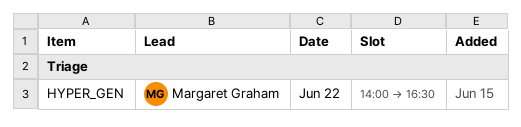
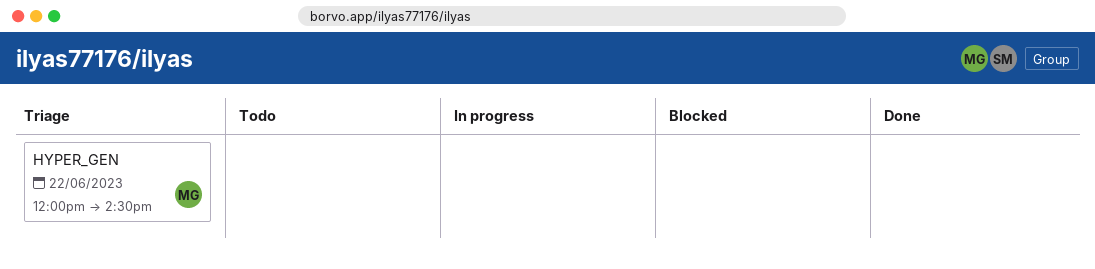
HYPER_GEN, begins: 14:00 -> 12:00
HYPER_GEN, ends: 16:30 -> 14:30

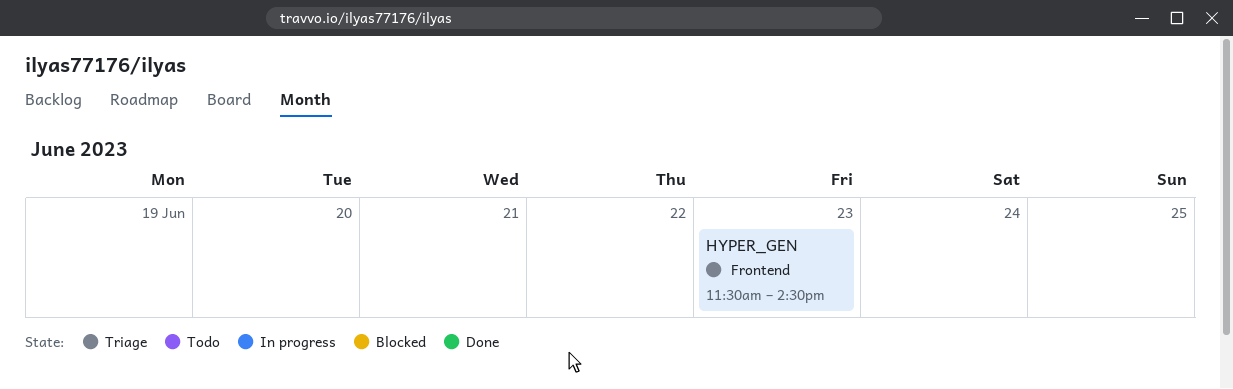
HYPER_GEN, day: Jun 22 -> Jun 23
HYPER_GEN, begins: 12:00 -> 11:30

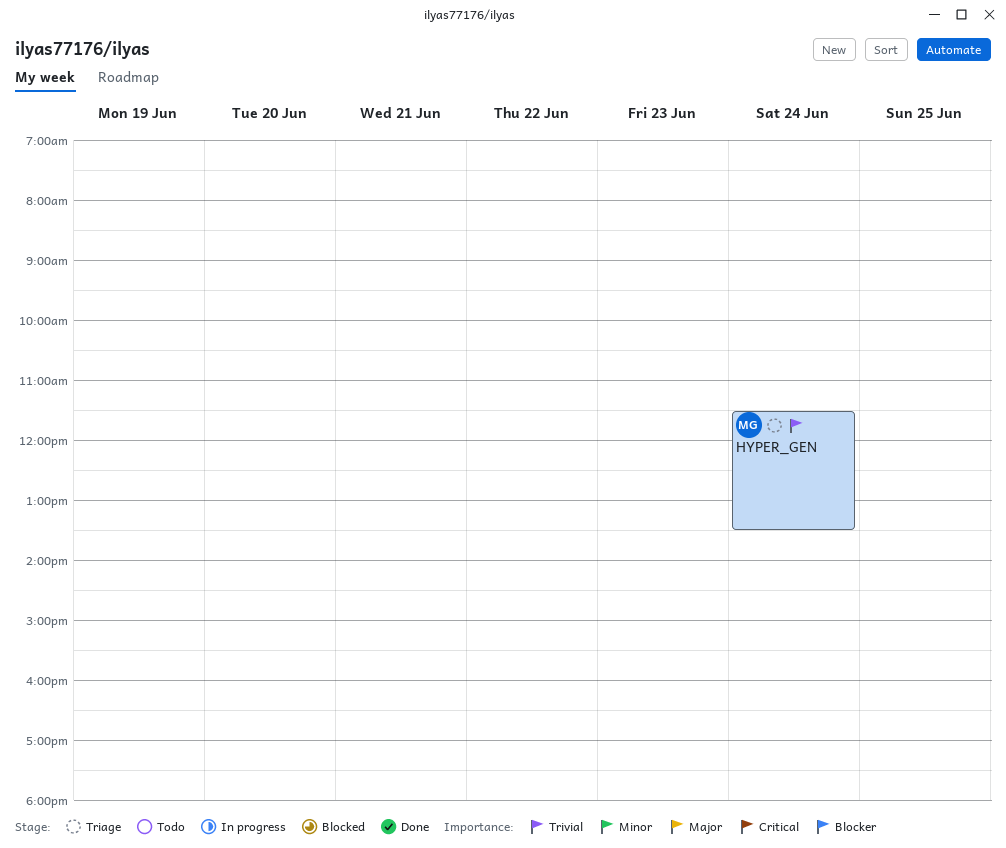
HYPER_GEN, day: Jun 23 -> Jun 24
HYPER_GEN, ends: 14:30 -> 13:30

